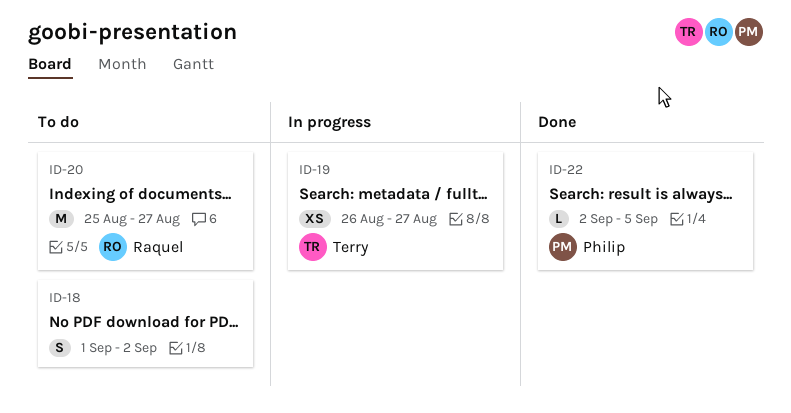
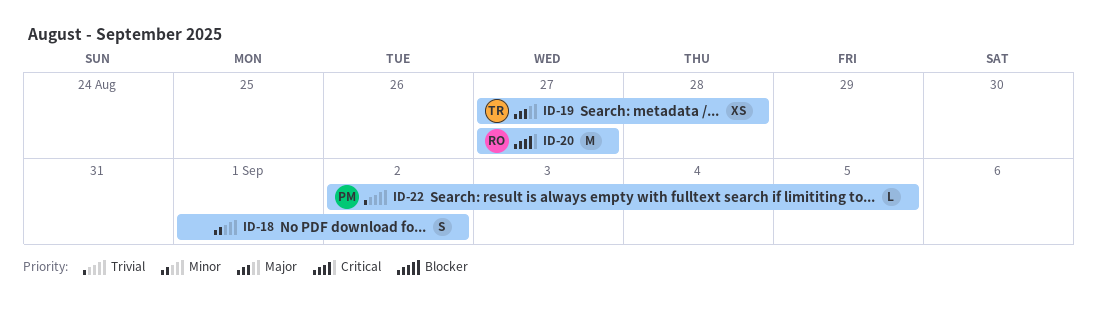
ID-19, start: Aug 26 -> Aug 27
ID-19, due: Aug 27 -> Aug 28
ID-20, start: Aug 25 -> Aug 27

